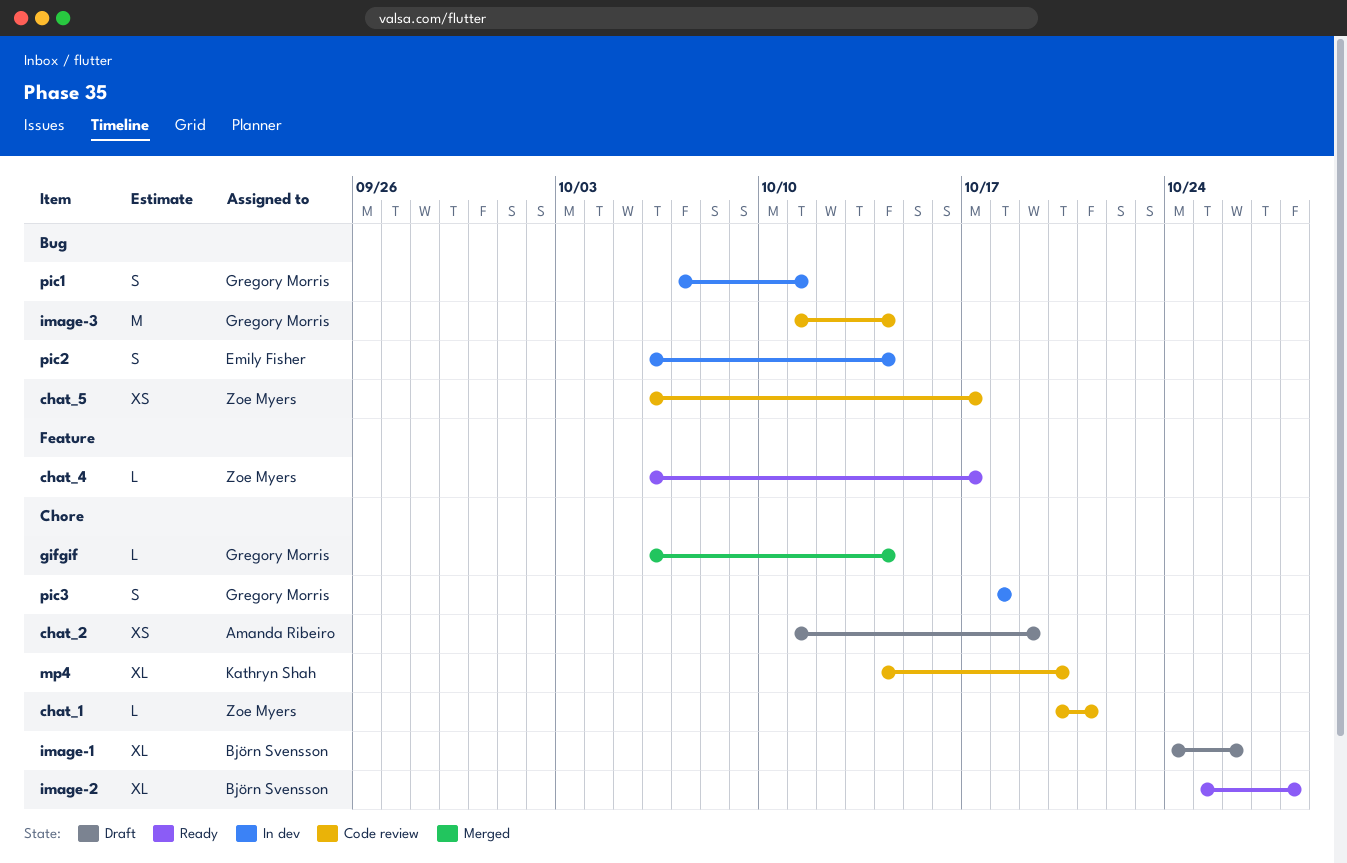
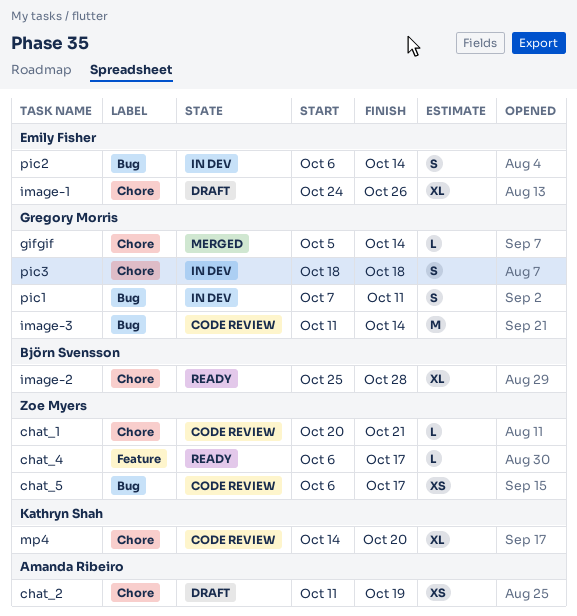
gifgif, start: Oct 6 -> Oct 5
image-1, owner: Björn Svensson -> Emily Fisher

